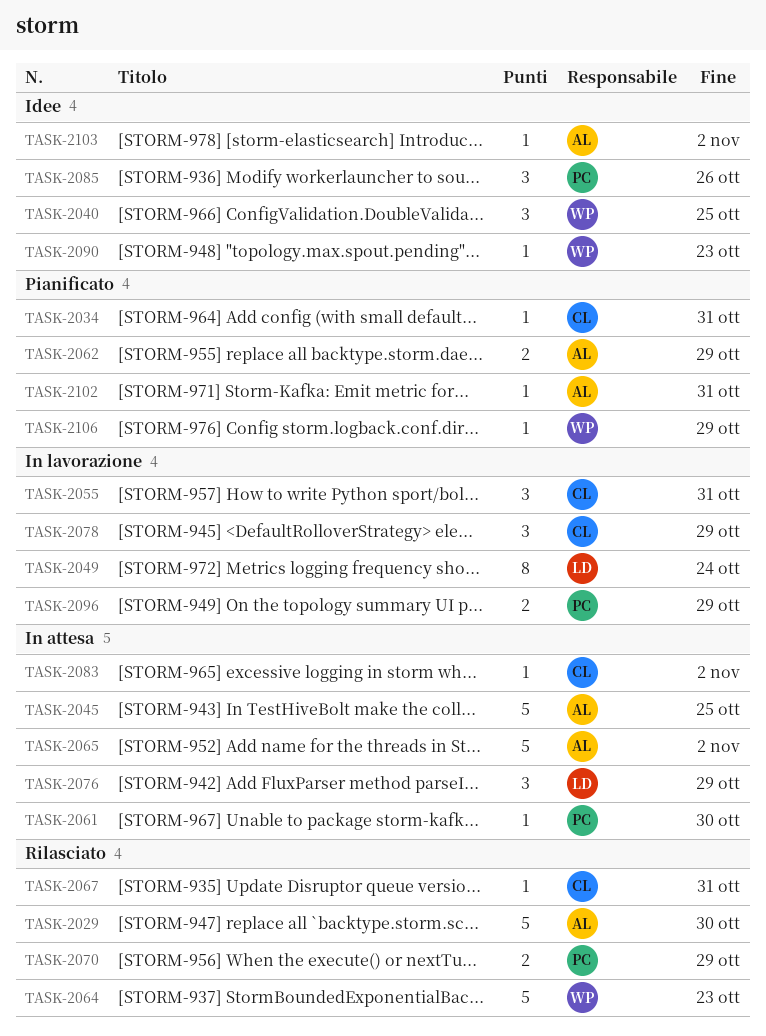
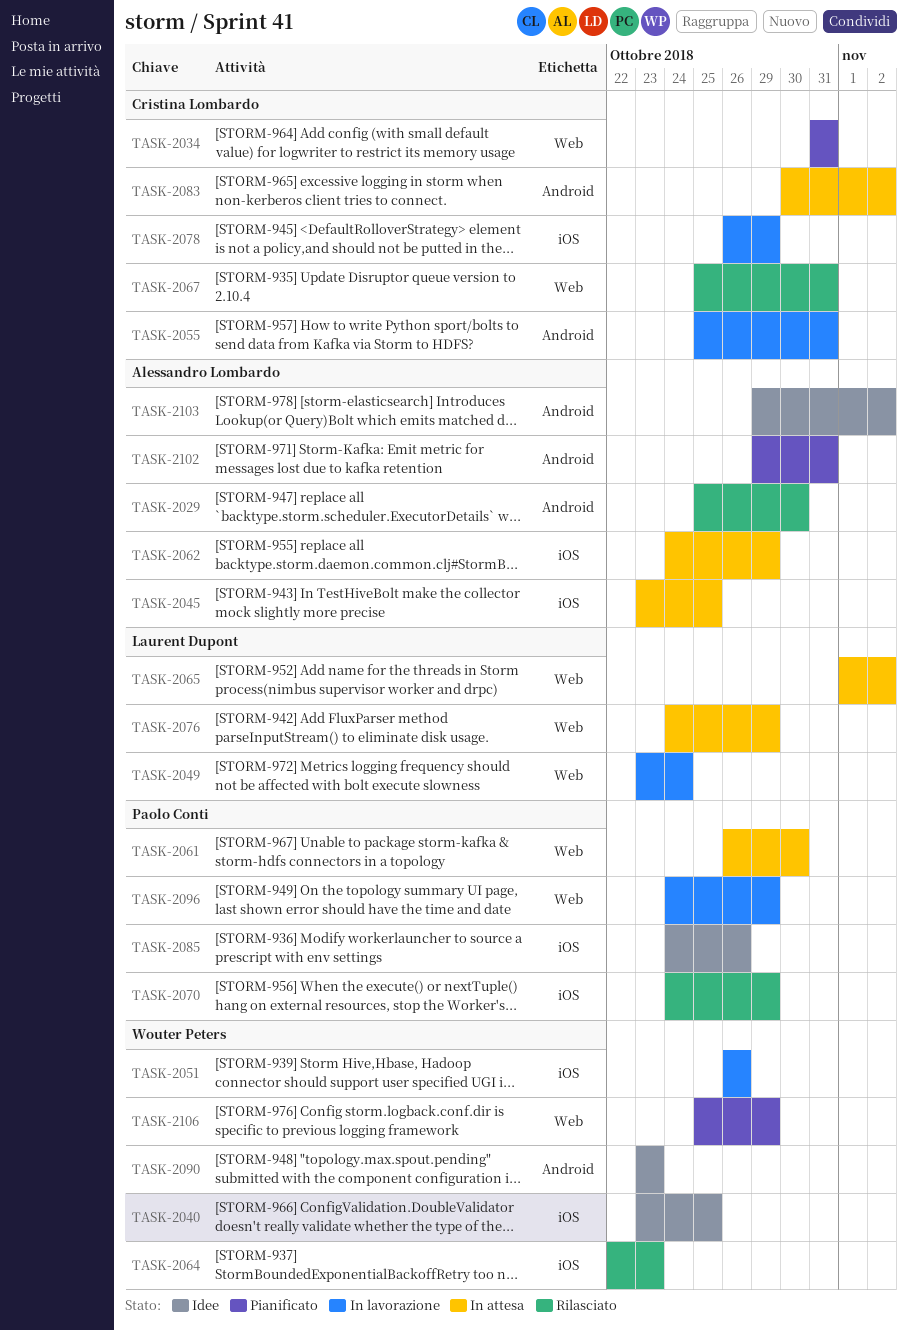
TASK-2051: none -> present
TASK-2062, status: Pianificato -> In attesa
TASK-2065, owner: Alessandro Lombardo -> Laurent Dupont

